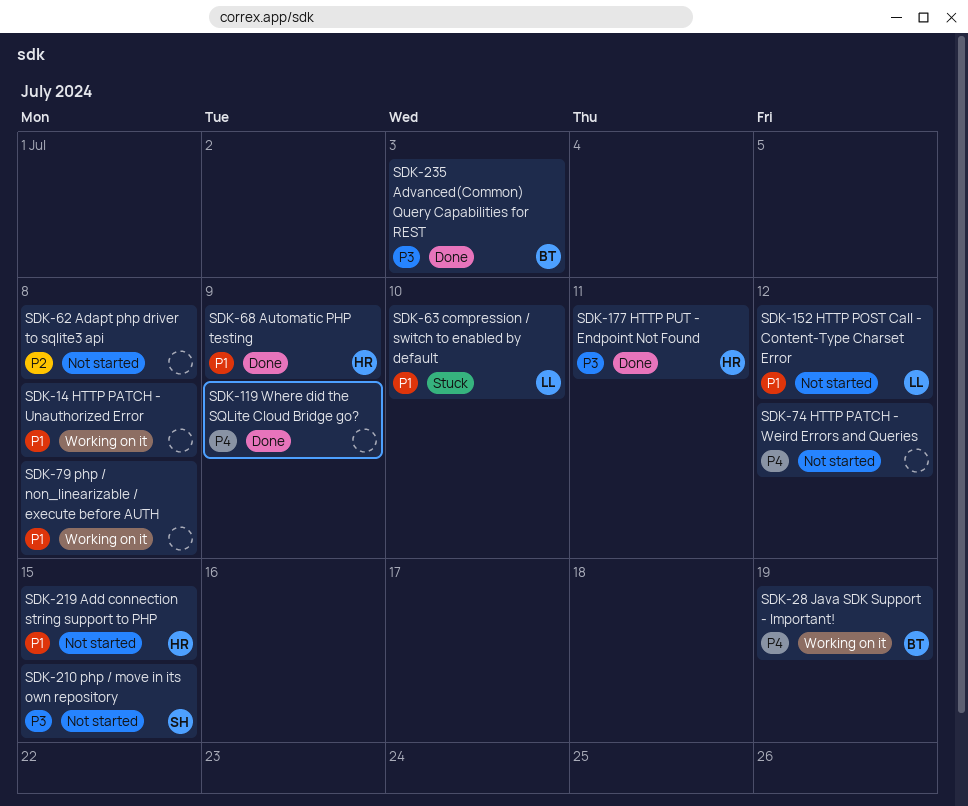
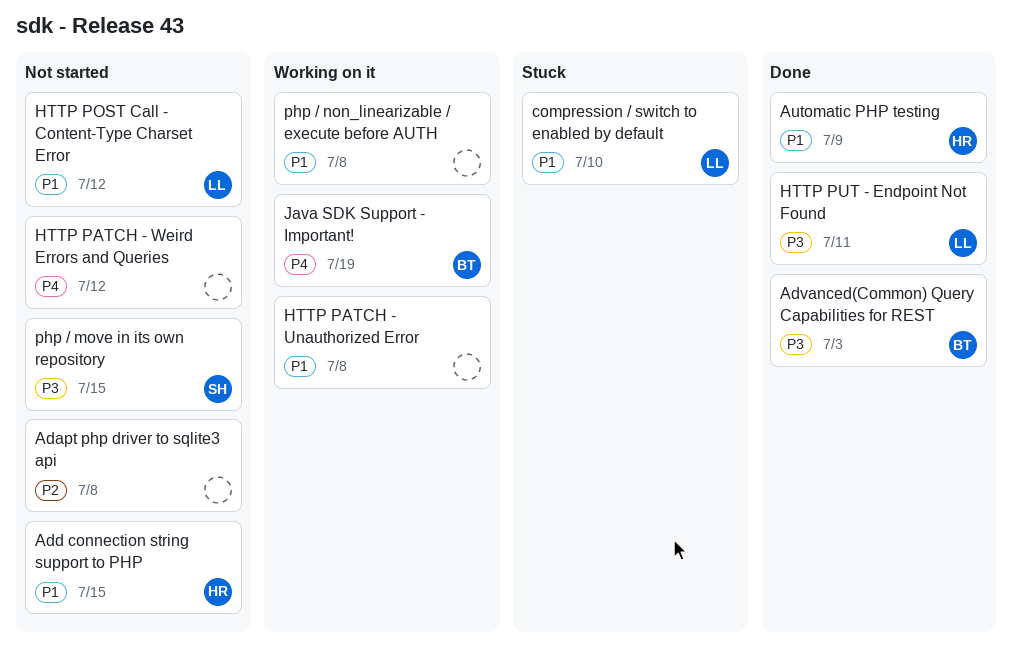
HTTP PUT - Endpoint Not Found, owner: HR -> LL
Where did the SQLite Cloud Bridge go?: present -> none

